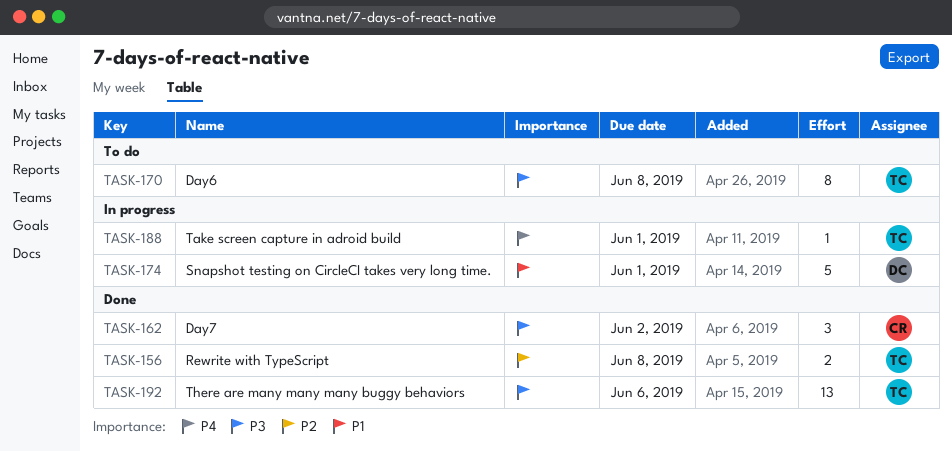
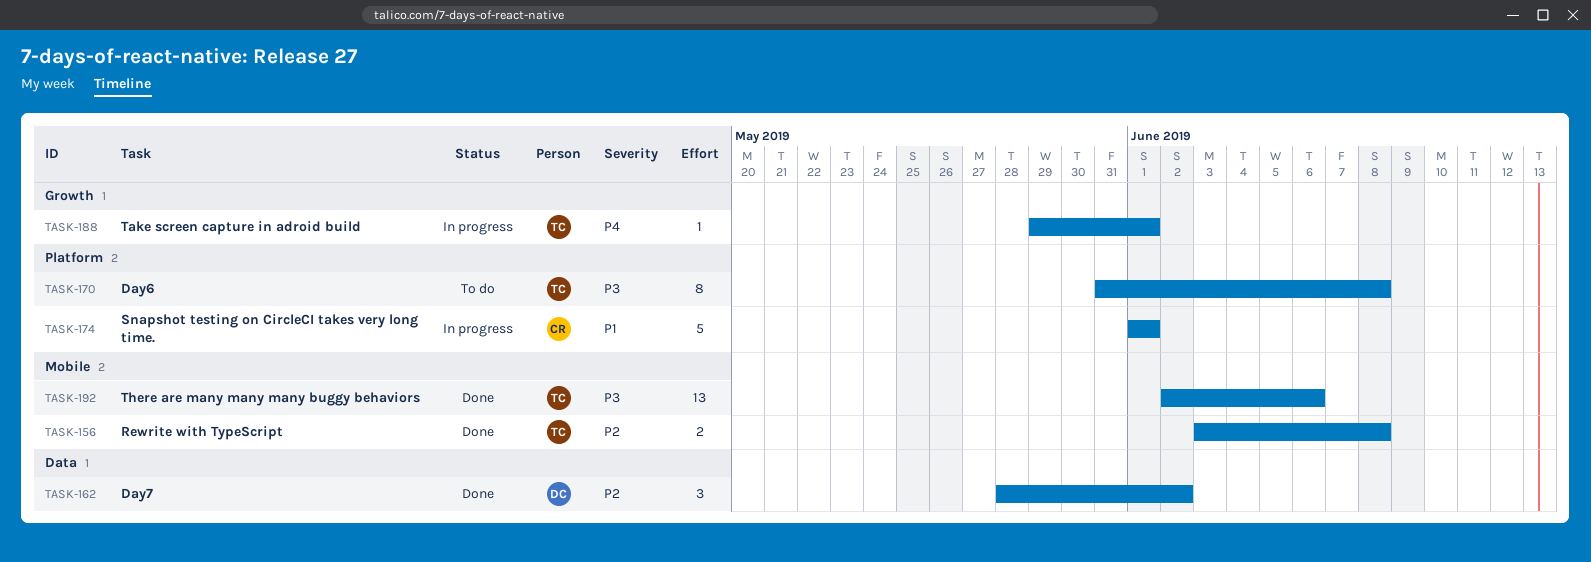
TASK-162, owner: CR -> DC
TASK-162, priority: P3 -> P2
TASK-174, owner: DC -> CR

